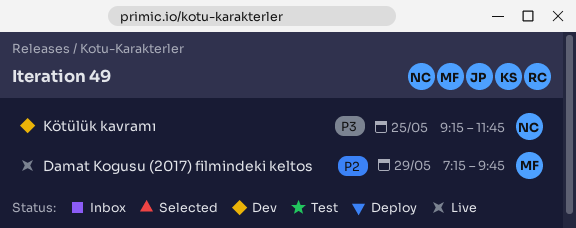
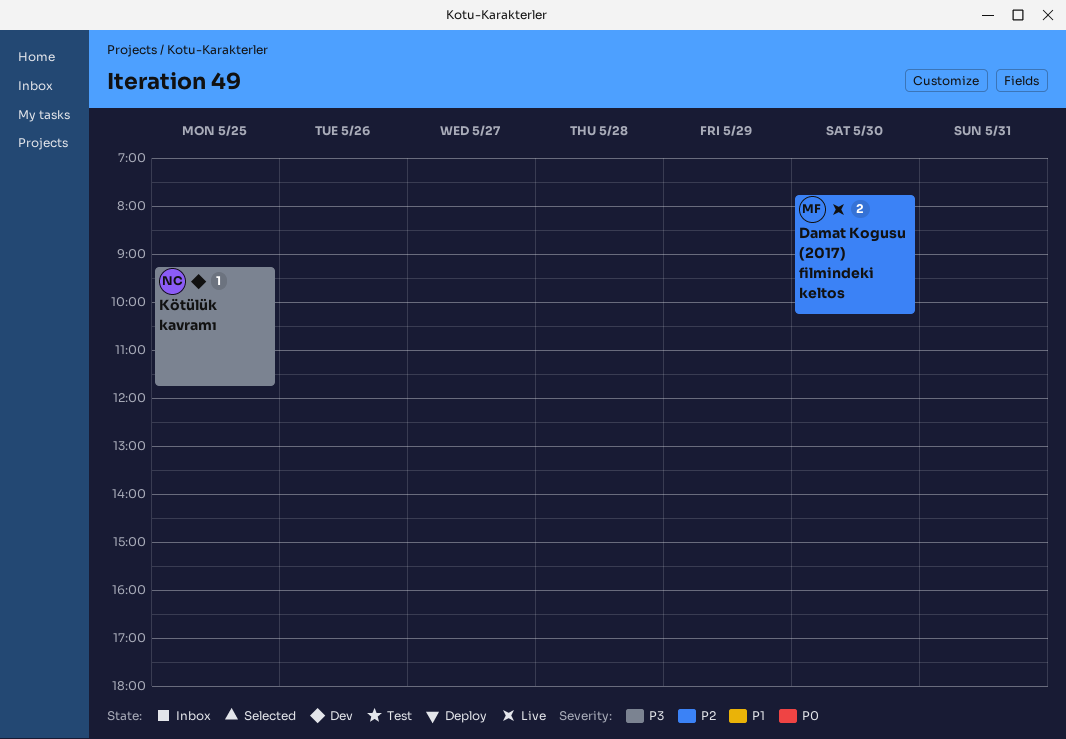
Damat Kogusu (2017) filmindeki keltos, day: May 29 -> May 30
Damat Kogusu (2017) filmindeki keltos, begins: 07:15 -> 07:45
Damat Kogusu (2017) filmindeki keltos, ends: 09:45 -> 10:15

